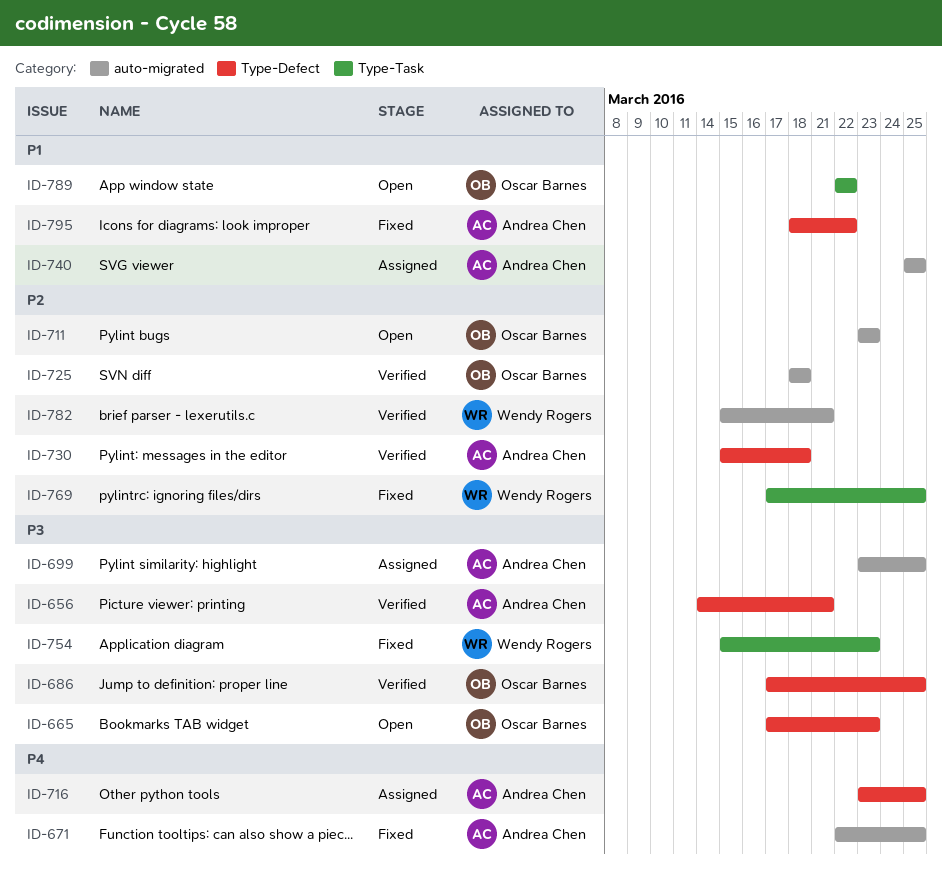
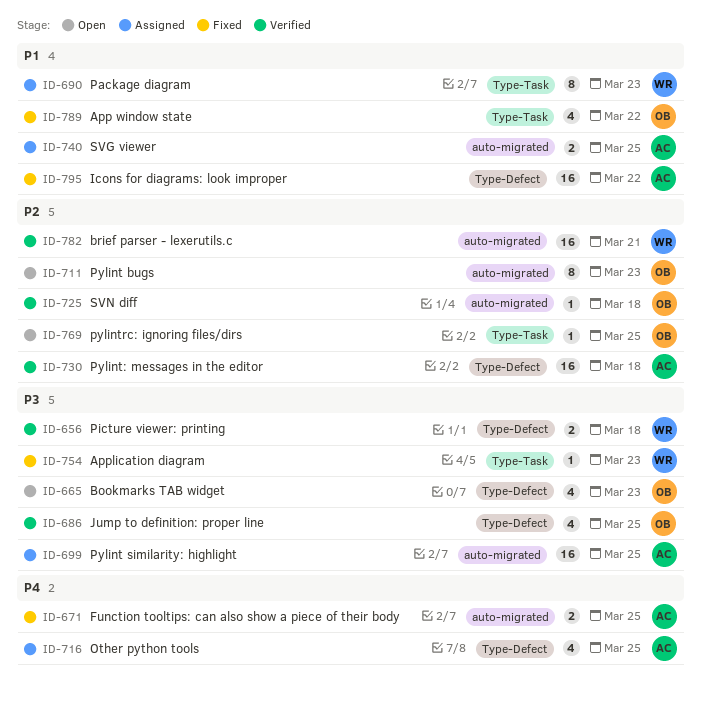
ID-656, owner: Andrea Chen -> Wendy Rogers
ID-656, due: Mar 21 -> Mar 18
ID-690: none -> present
ID-769, status: Fixed -> Open
ID-769, owner: Wendy Rogers -> Oscar Barnes
ID-789, status: Open -> Fixed

